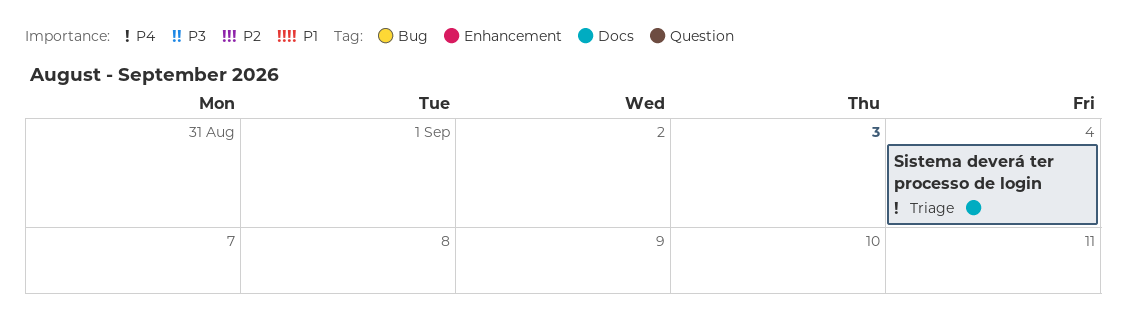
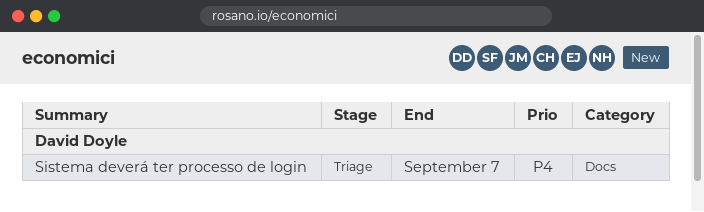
Sistema deverá ter processo de login, due: Sep 4 -> Sep 7

